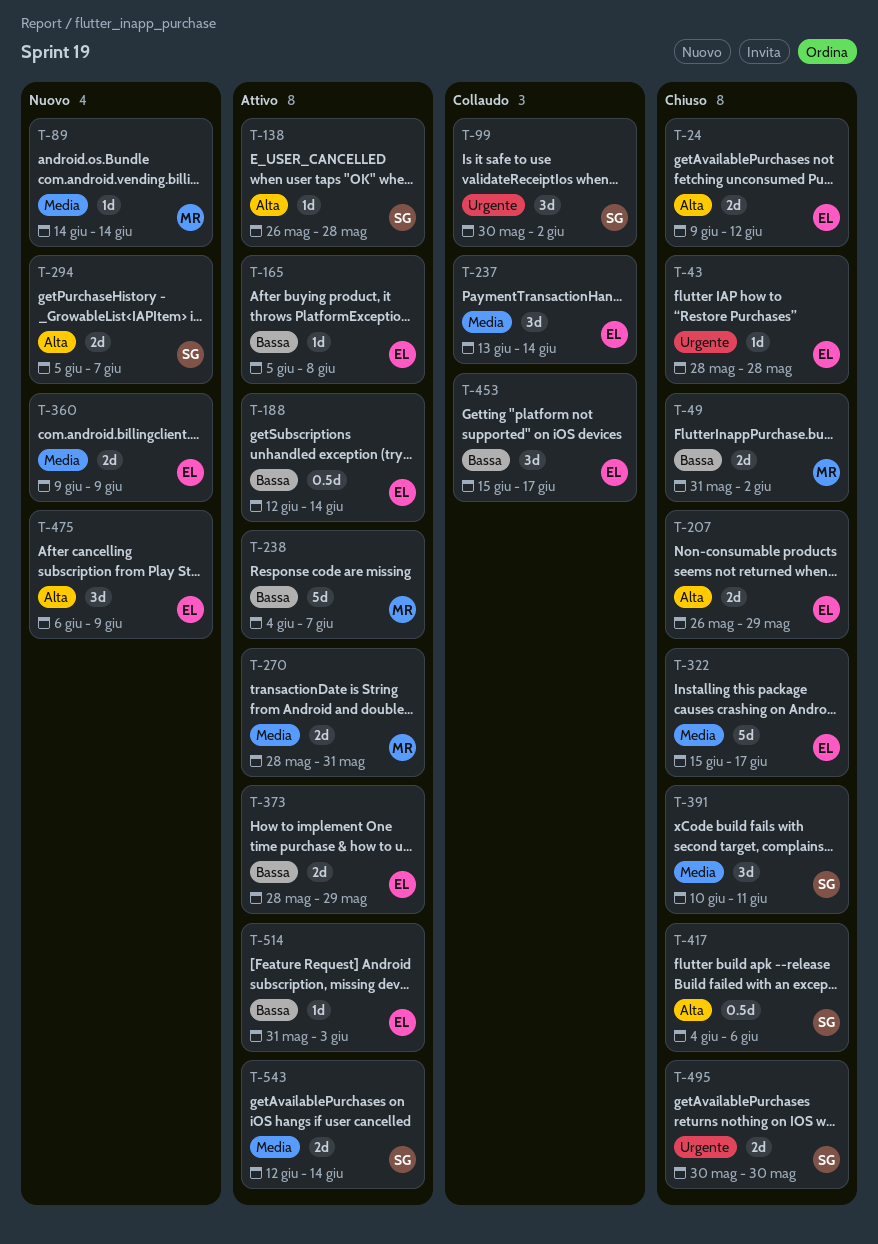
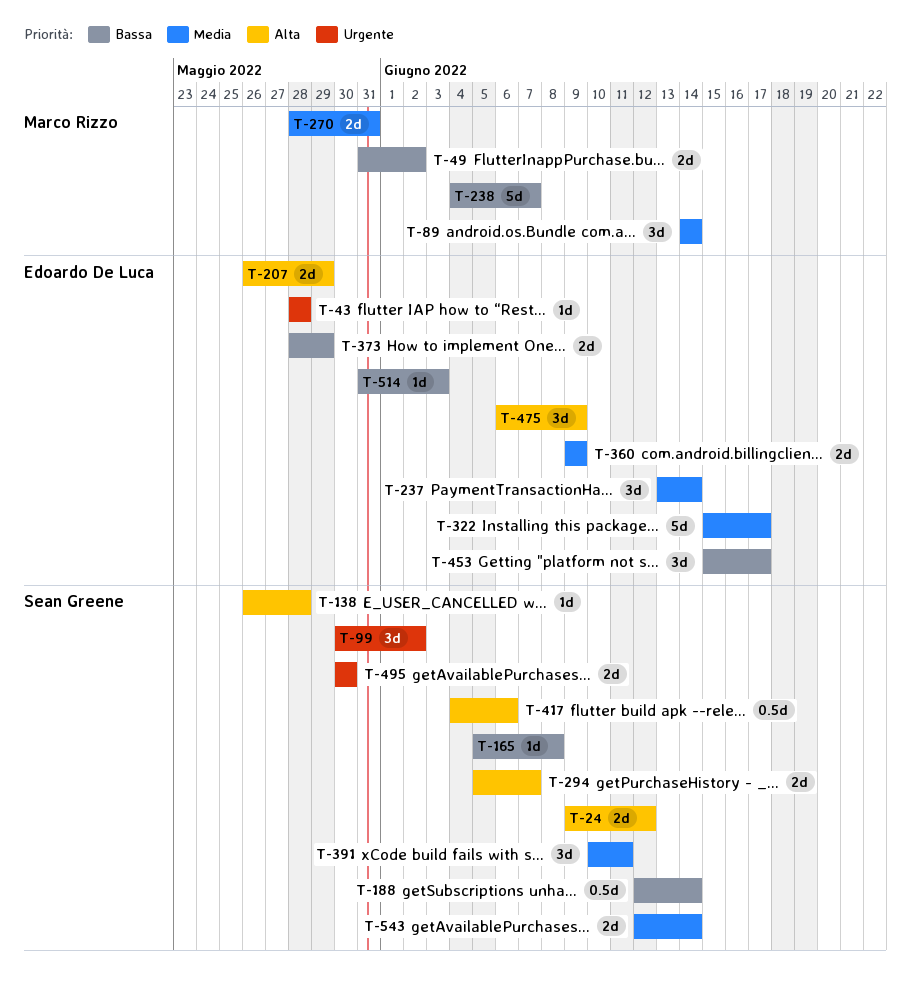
T-24, owner: Edoardo De Luca -> Sean Greene
T-89, estimate: 1d -> 3d
T-165, owner: Edoardo De Luca -> Sean Greene
T-188, owner: Edoardo De Luca -> Sean Greene

